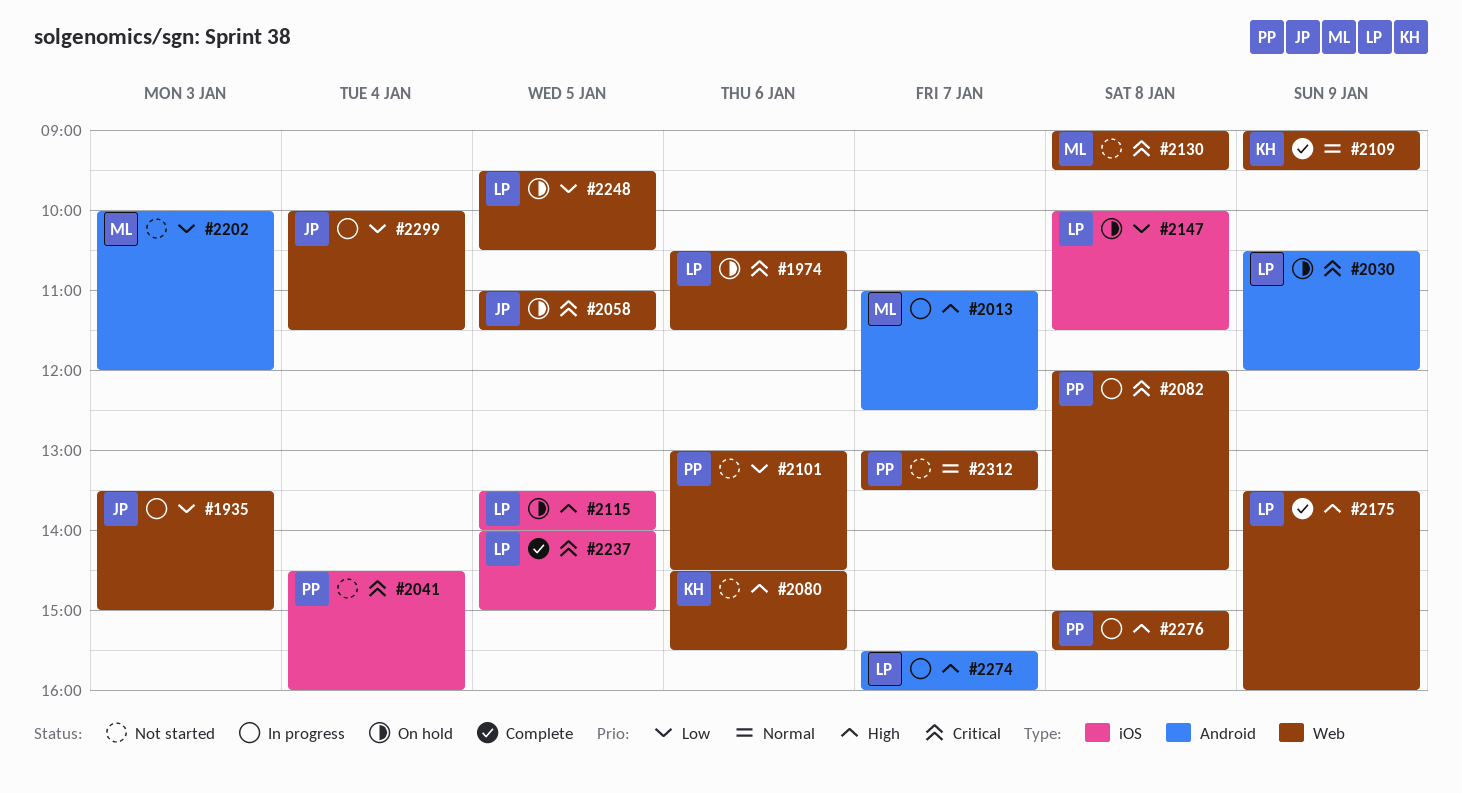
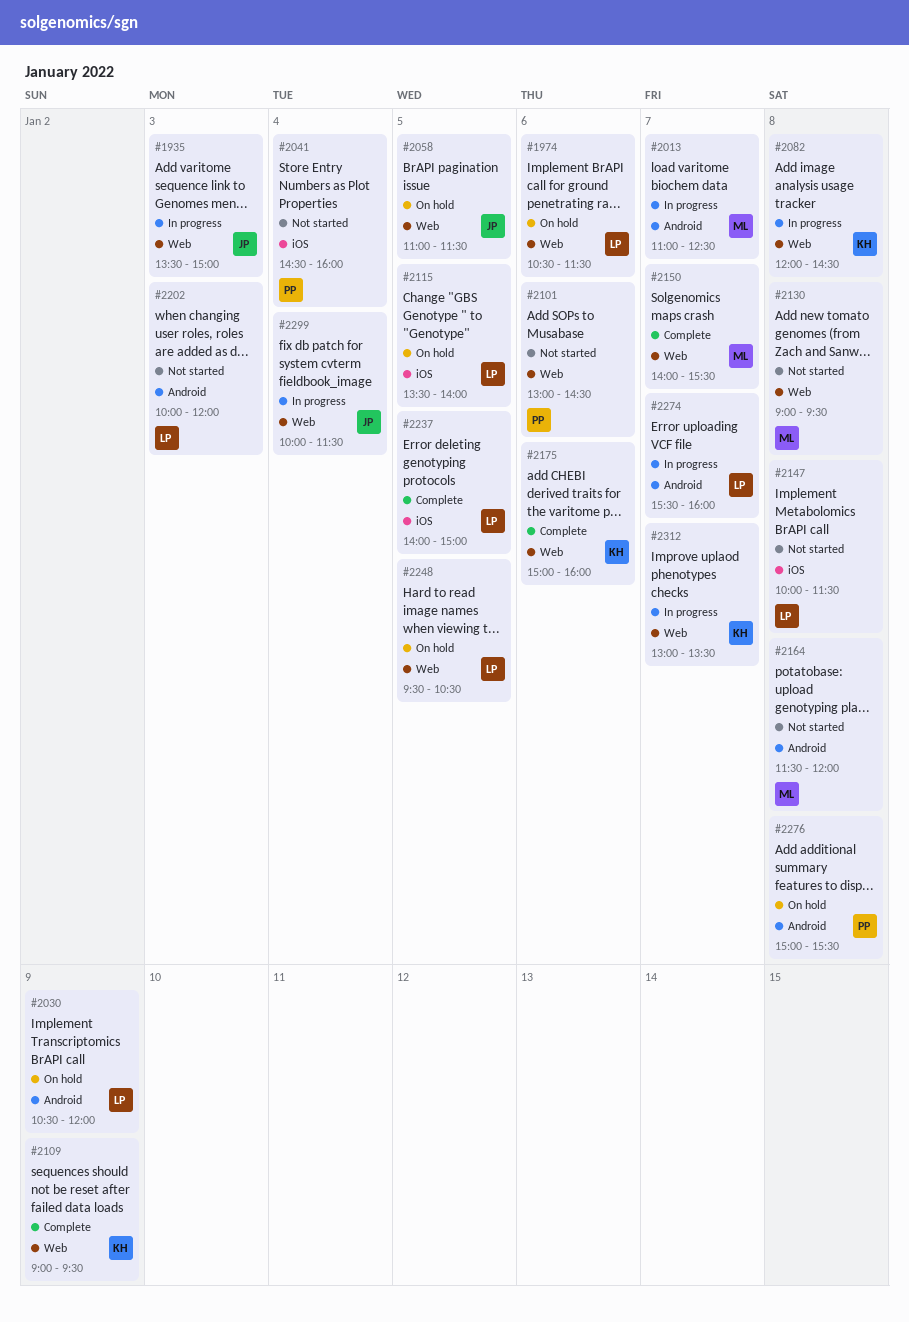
#2080: present -> none
#2082, owner: PP -> KH
#2147, status: On hold -> Not started
#2150: none -> present
#2164: none -> present
#2175, owner: LP -> KH
#2175, day: Jan 9 -> Jan 6
#2175, begins: 13:30 -> 15:00
#2202, owner: ML -> LP
#2276, status: In progress -> On hold
#2276, label: Web -> Android
#2312, status: Not started -> In progress
#2312, owner: PP -> KH

